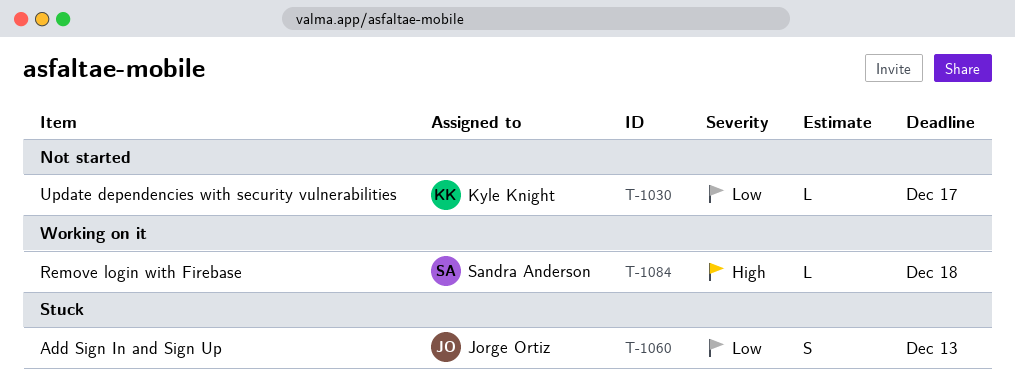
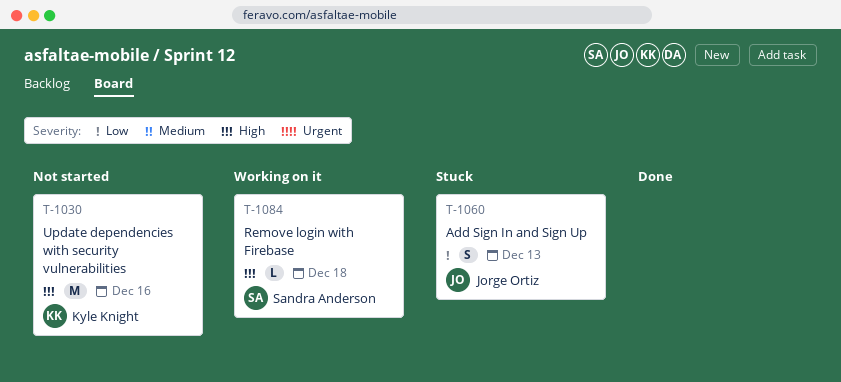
T-1030, priority: Low -> High
T-1030, estimate: L -> M
T-1030, due: Dec 17 -> Dec 16

